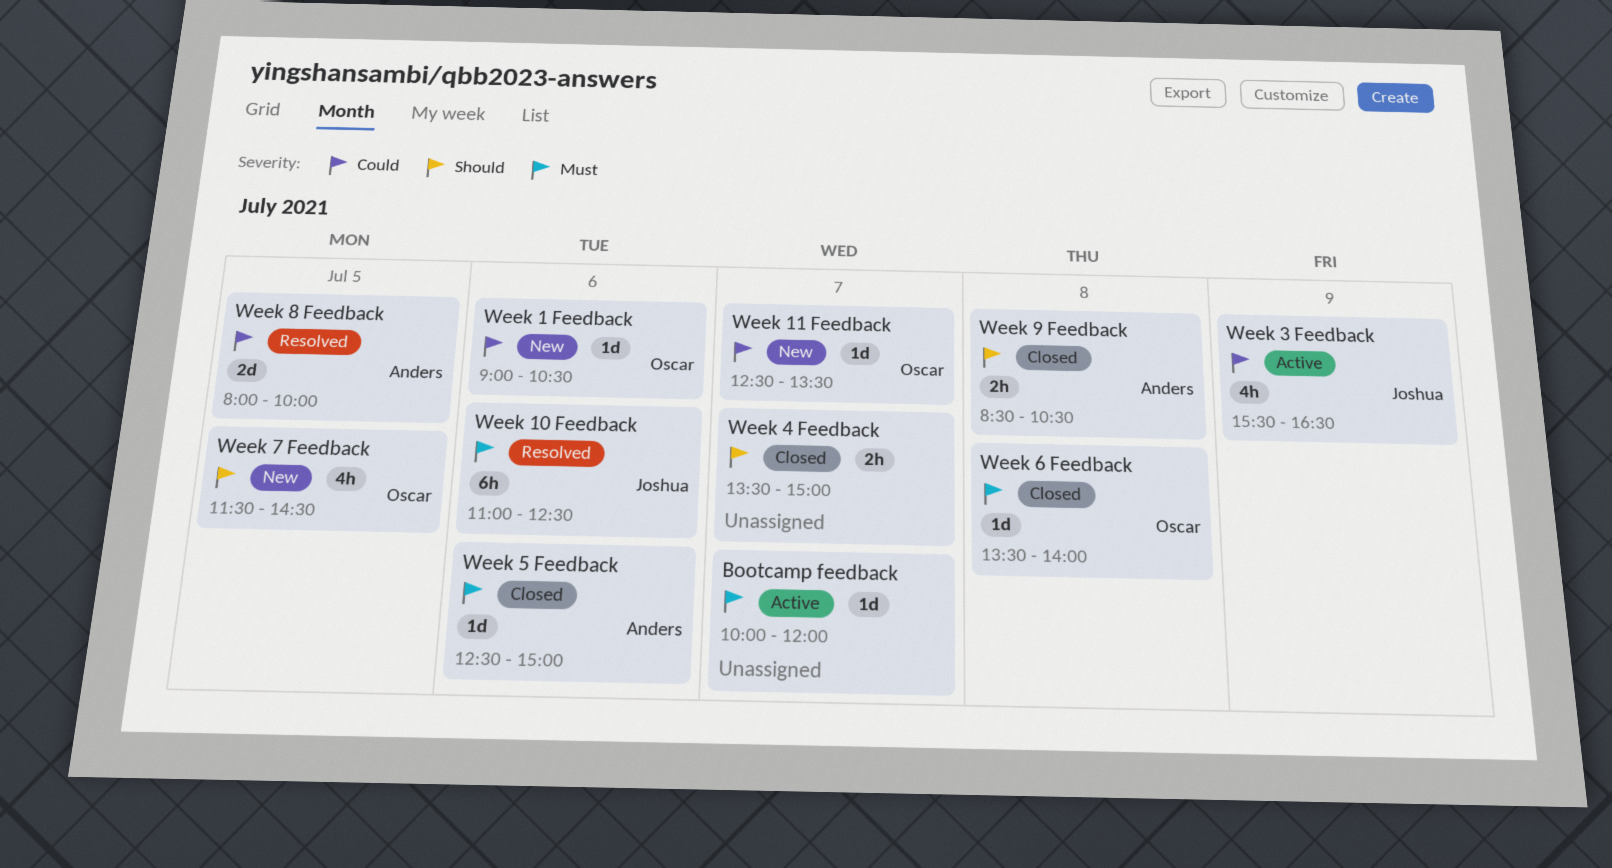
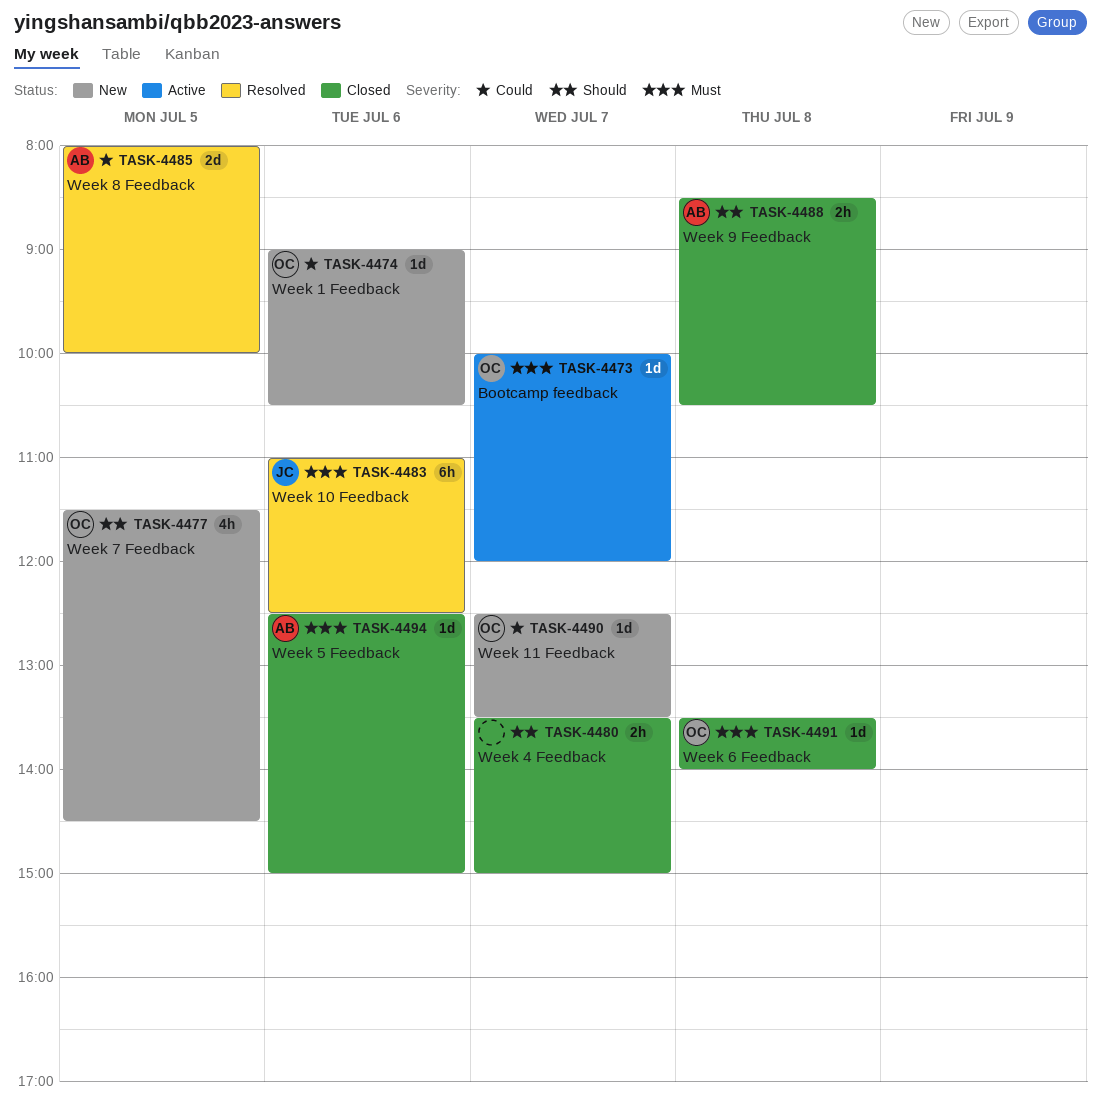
Bootcamp feedback, owner: none -> Oscar
Week 3 Feedback: present -> none

